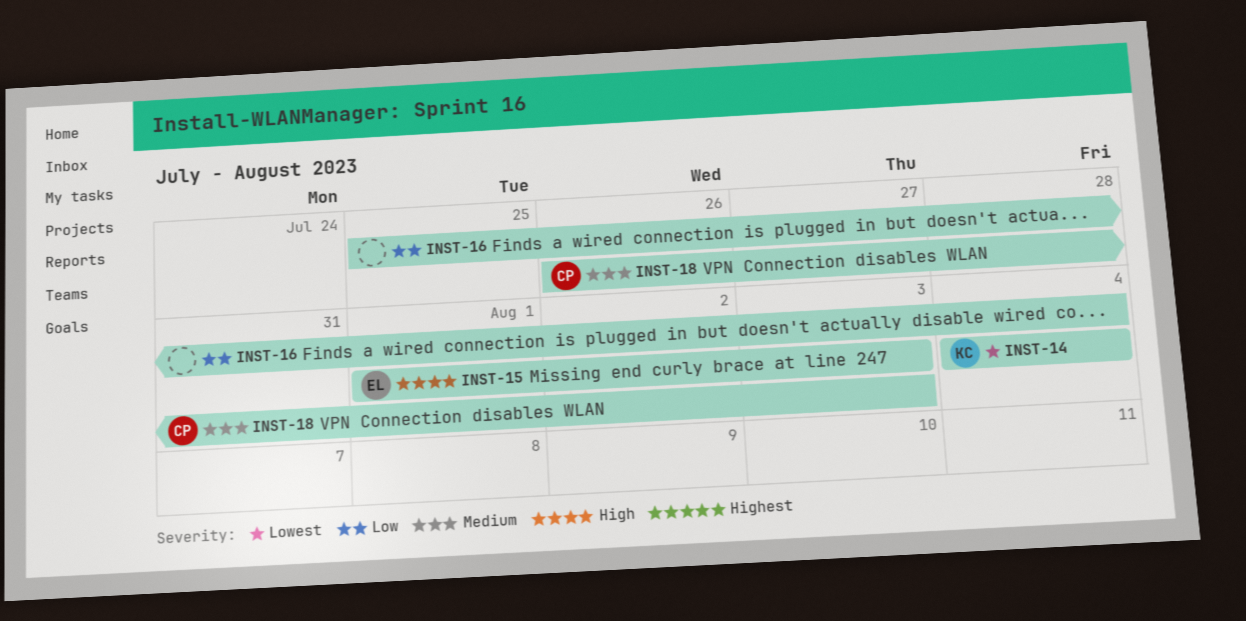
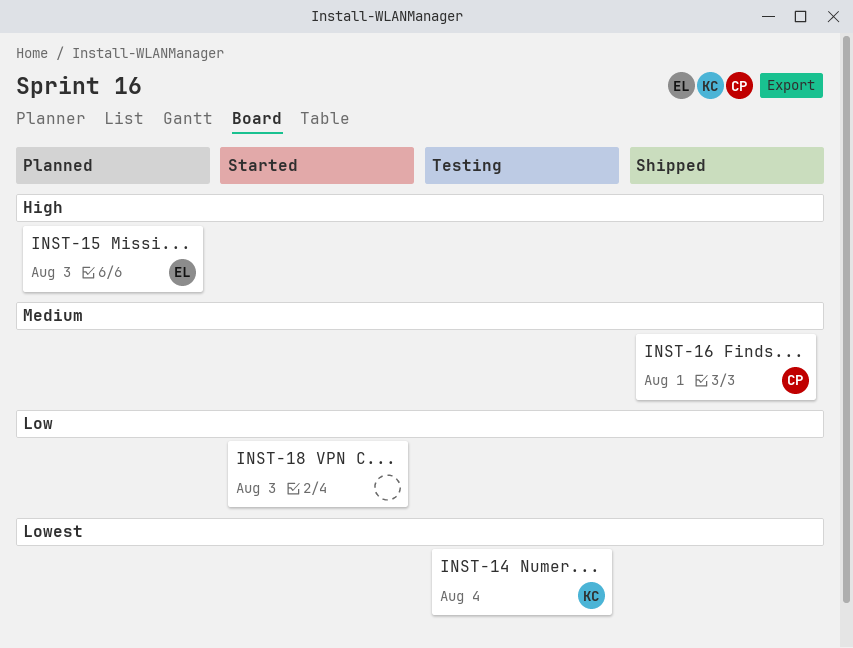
INST-16, owner: none -> CP
INST-16, priority: Low -> Medium
INST-16, due: Aug 4 -> Aug 1
INST-18, owner: CP -> none
INST-18, priority: Medium -> Low

